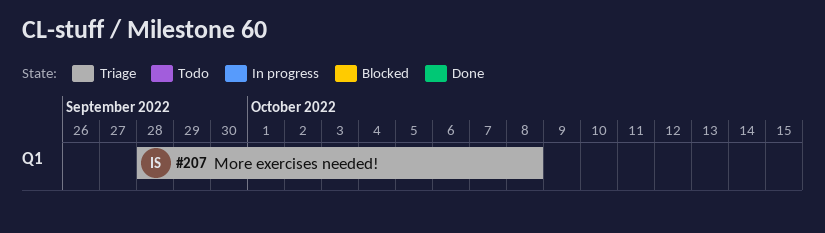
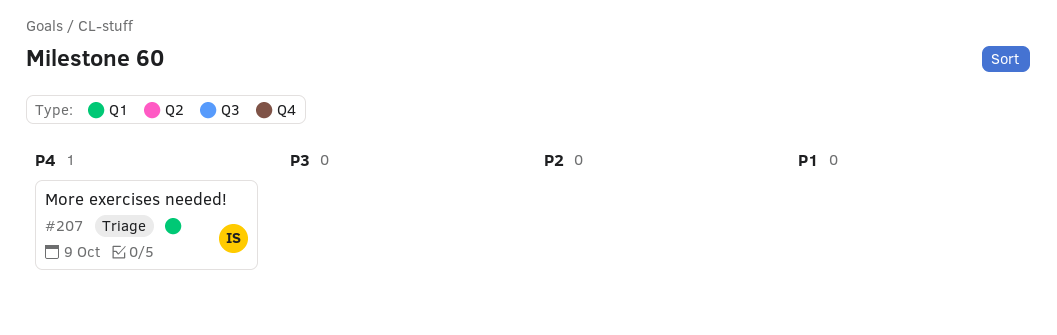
#207, due: Oct 8 -> Oct 9

